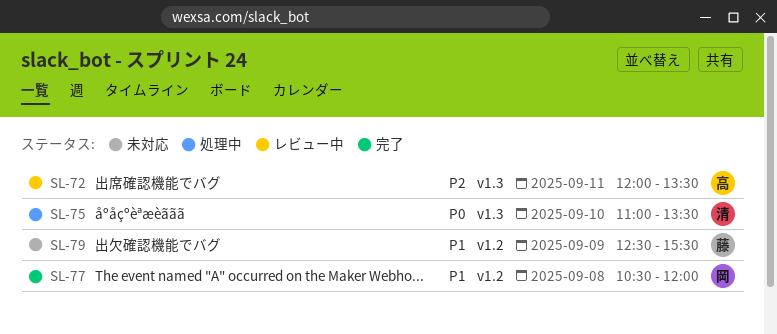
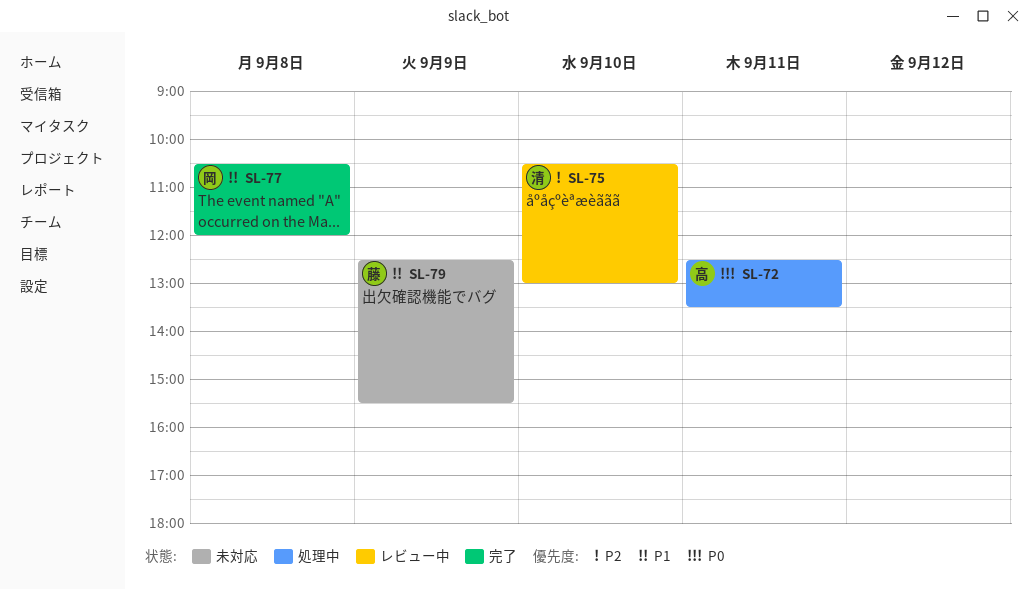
SL-72, status: レビュー中 -> 処理中
SL-72, priority: P2 -> P0
SL-72, begins: 12:00 -> 12:30
SL-75, status: 処理中 -> レビュー中
SL-75, priority: P0 -> P2
SL-75, begins: 11:00 -> 10:30
SL-75, ends: 13:30 -> 13:00

